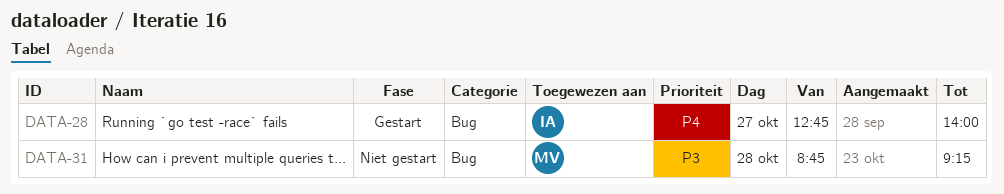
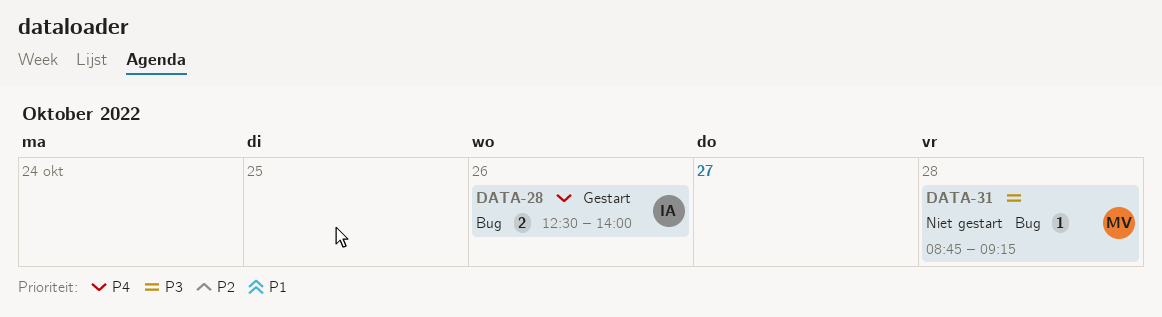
DATA-28, day: Oct 27 -> Oct 26
DATA-28, begins: 12:45 -> 12:30

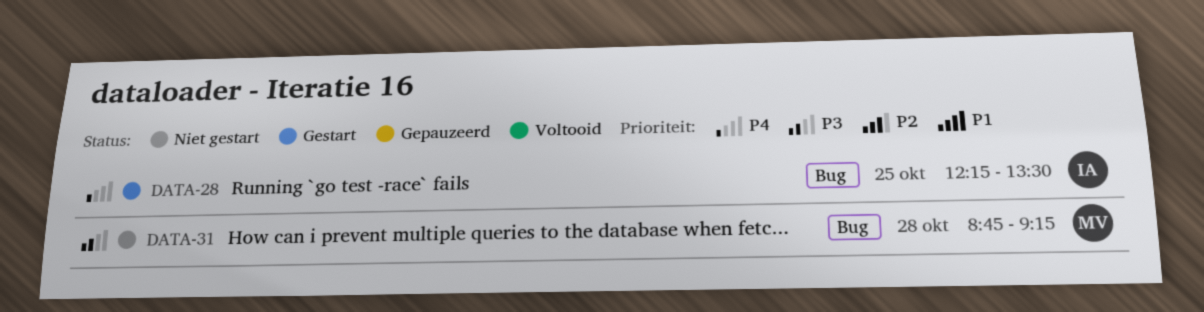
DATA-28, day: Oct 26 -> Oct 25
DATA-28, begins: 12:30 -> 12:15
DATA-28, ends: 14:00 -> 13:30

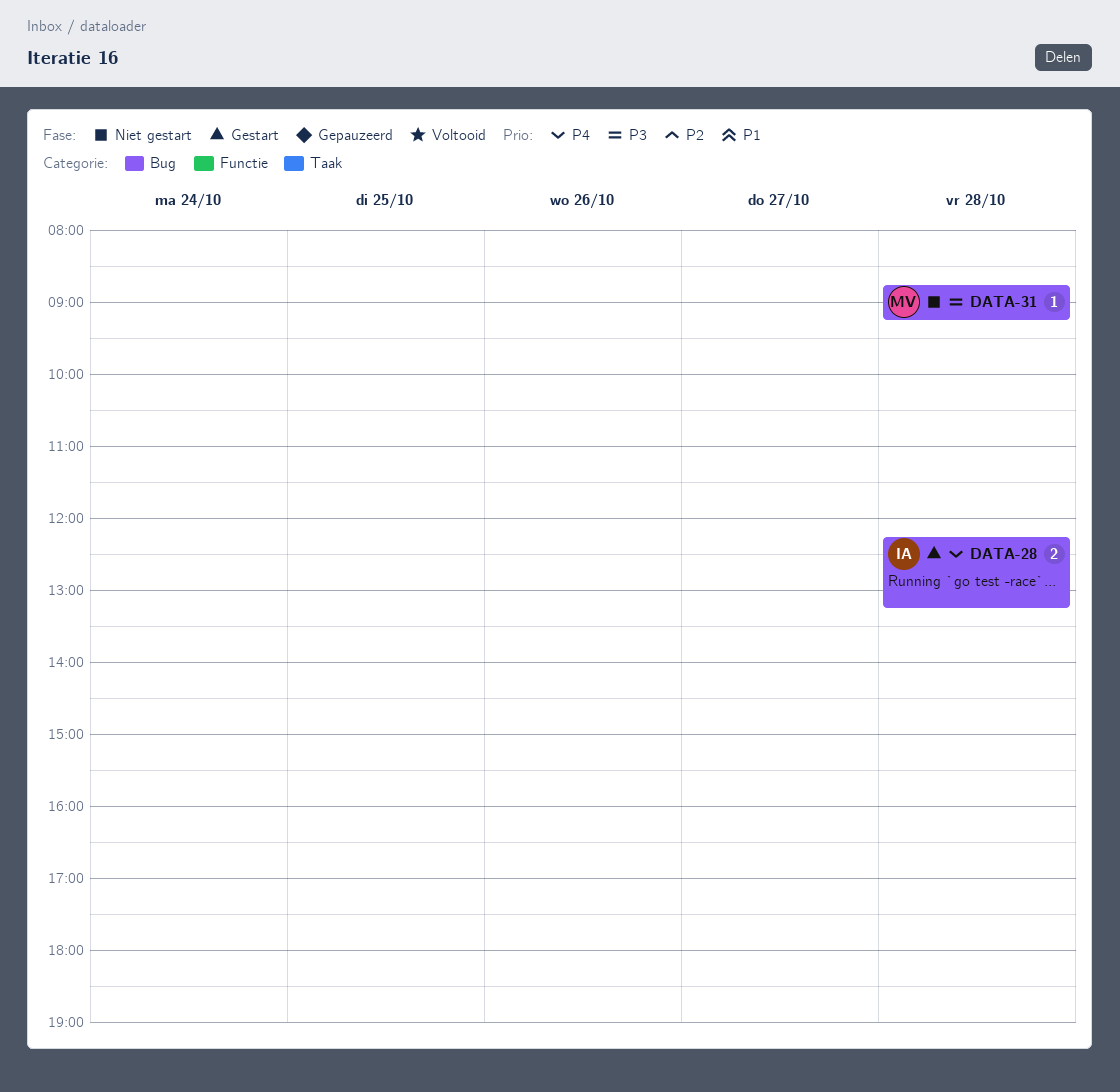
DATA-28, day: Oct 25 -> Oct 28
DATA-28, ends: 13:30 -> 13:15

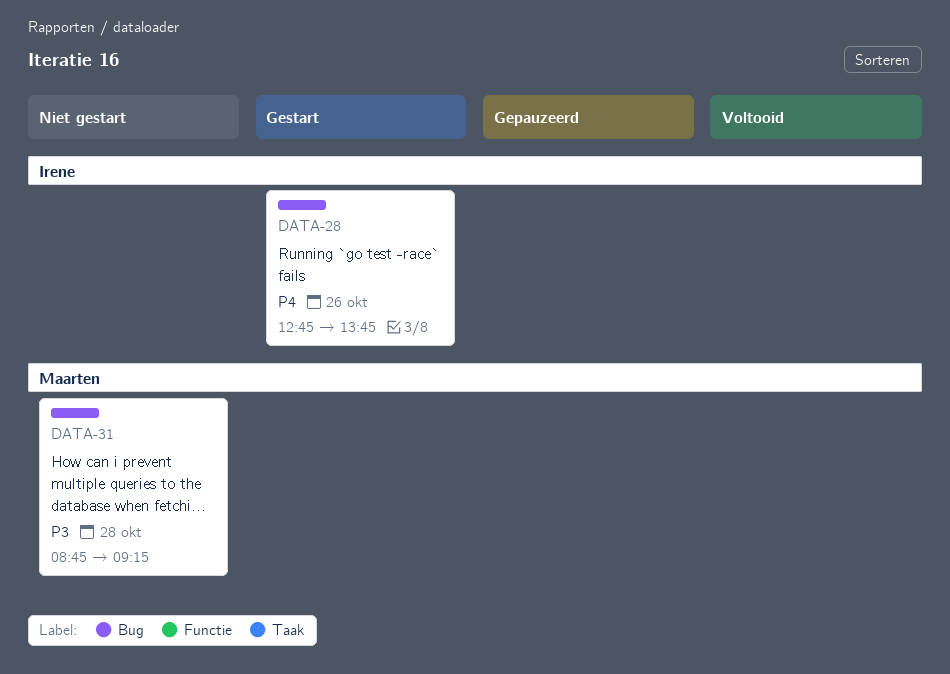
DATA-28, day: Oct 28 -> Oct 26
DATA-28, begins: 12:15 -> 12:45
DATA-28, ends: 13:15 -> 13:45

